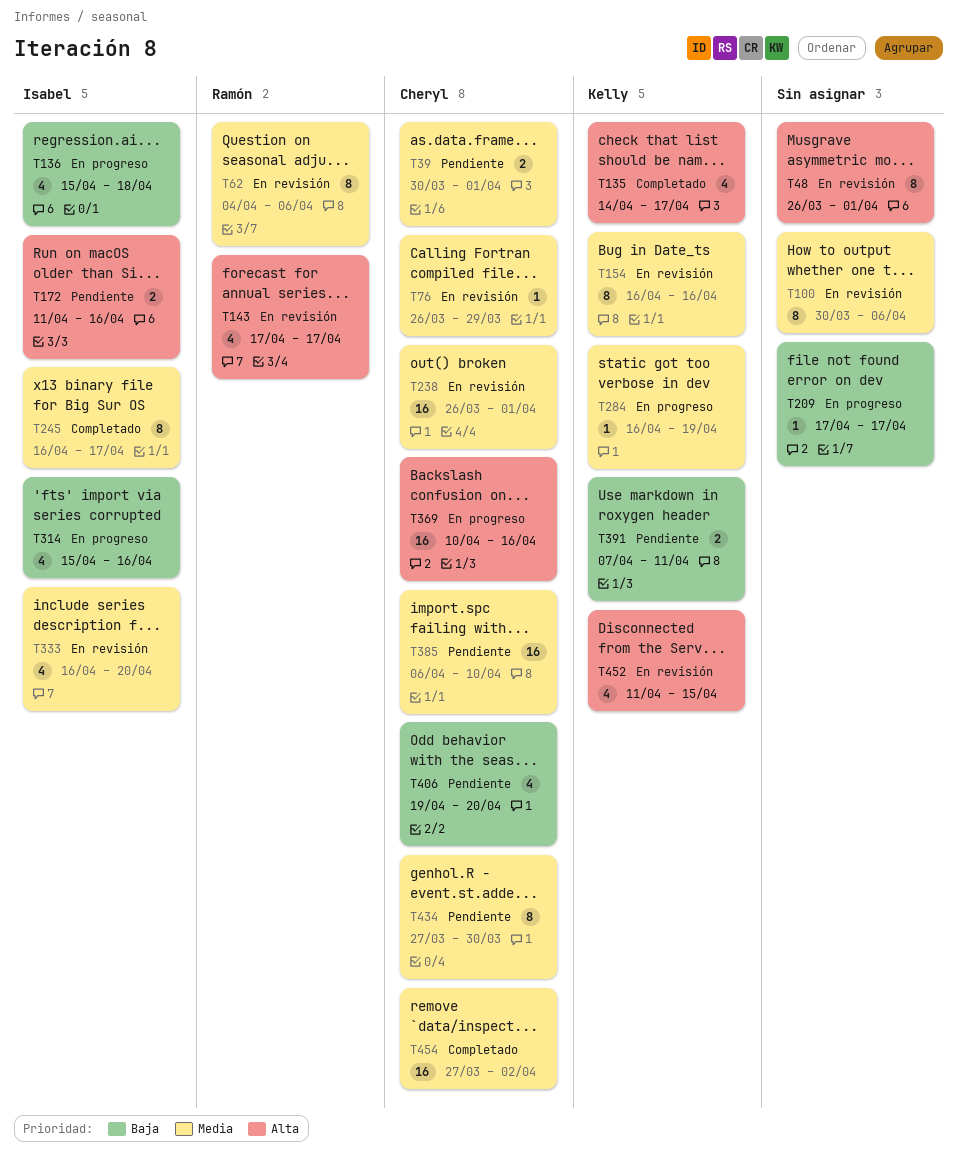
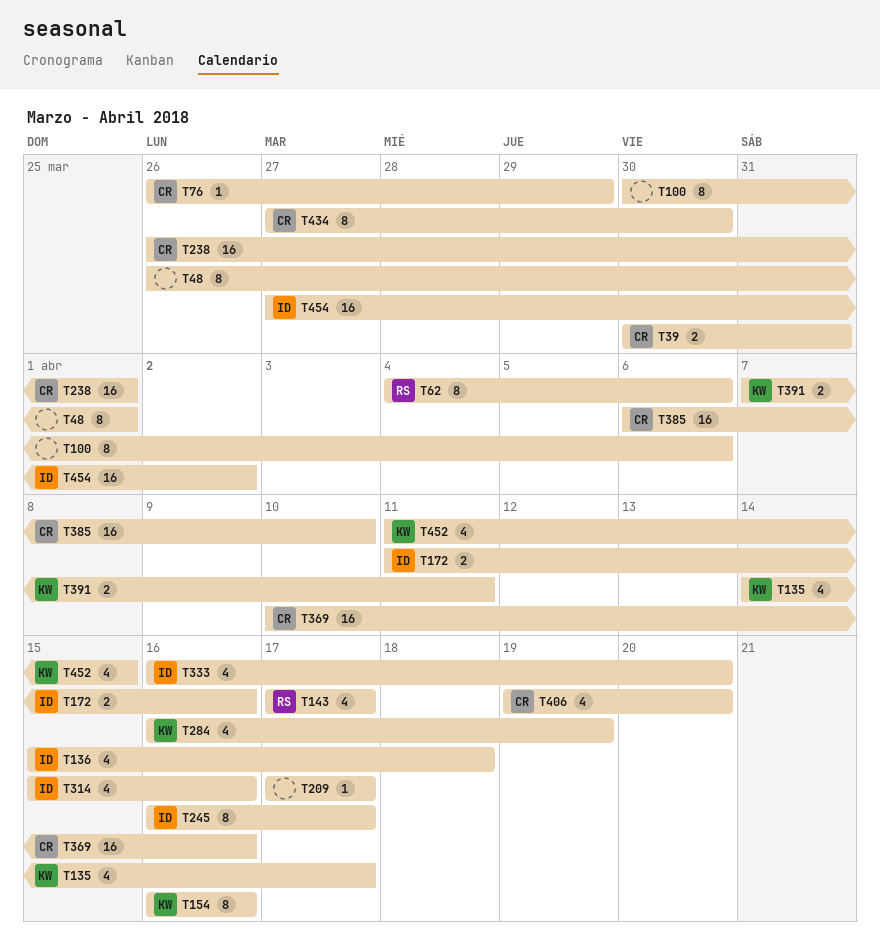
T39, due: Apr 1 -> Mar 31
T284, estimate: 1 -> 4
T454, owner: Cheryl -> Isabel

